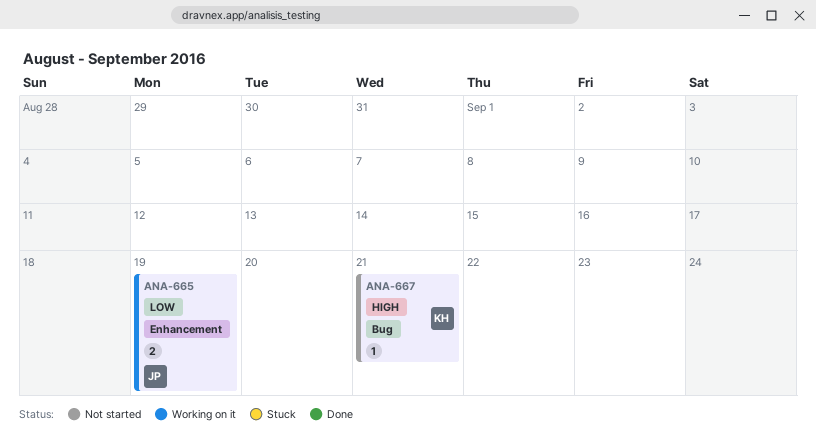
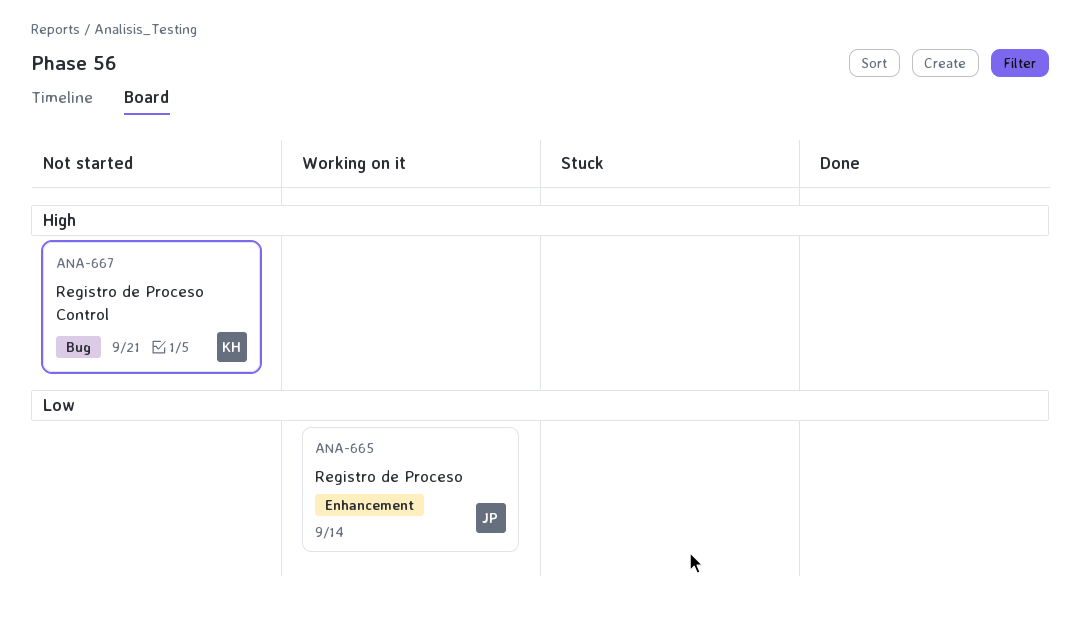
ANA-665, due: Sep 19 -> Sep 14

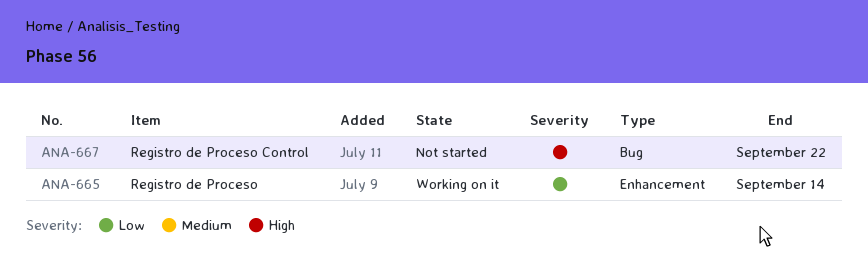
ANA-667, due: Sep 21 -> Sep 22

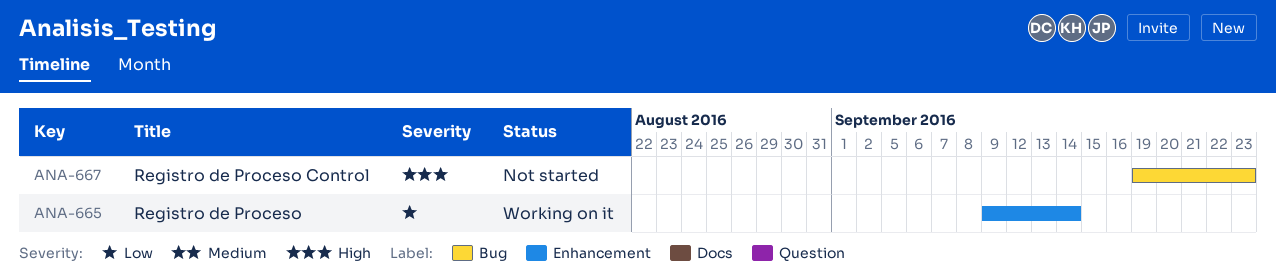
ANA-667, due: Sep 22 -> Sep 23

